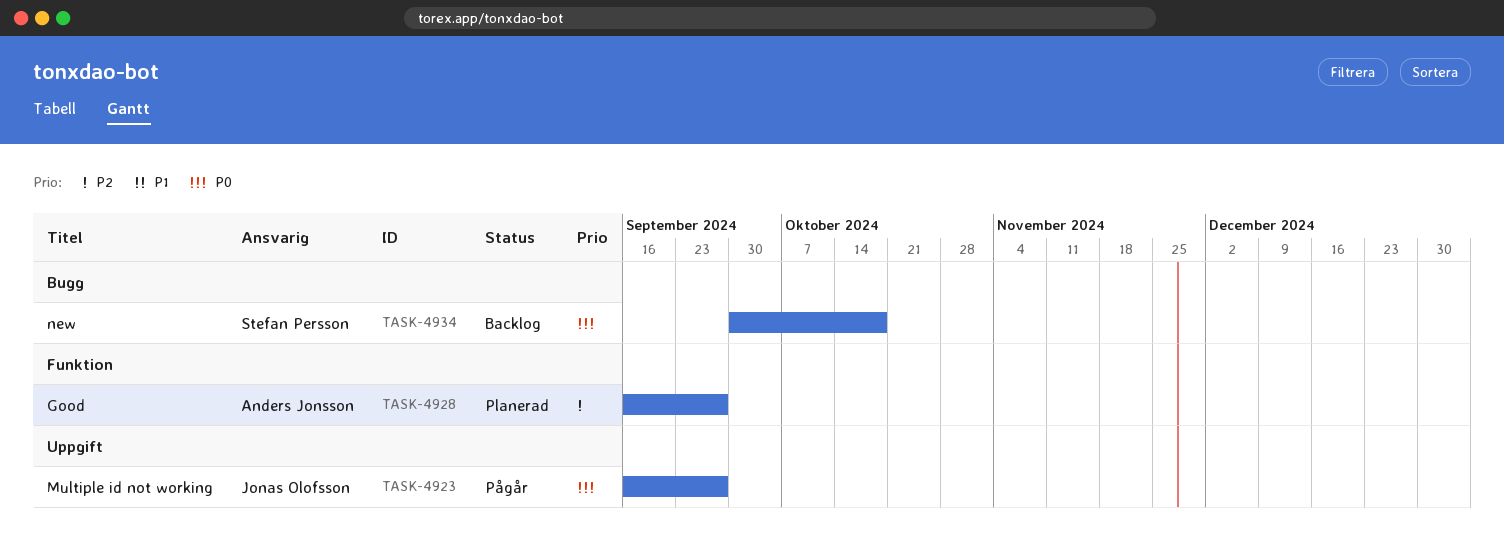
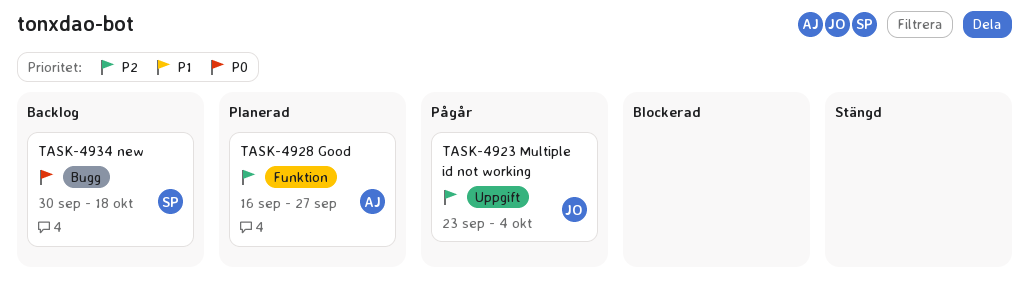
TASK-4923, priority: P0 -> P2
TASK-4923, start: Sep 16 -> Sep 23
TASK-4923, due: Sep 27 -> Oct 4

